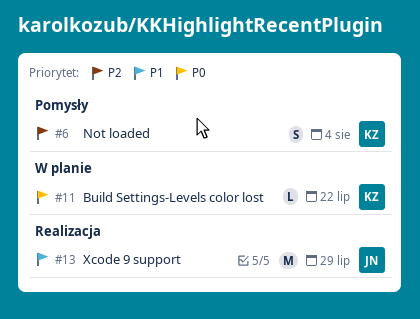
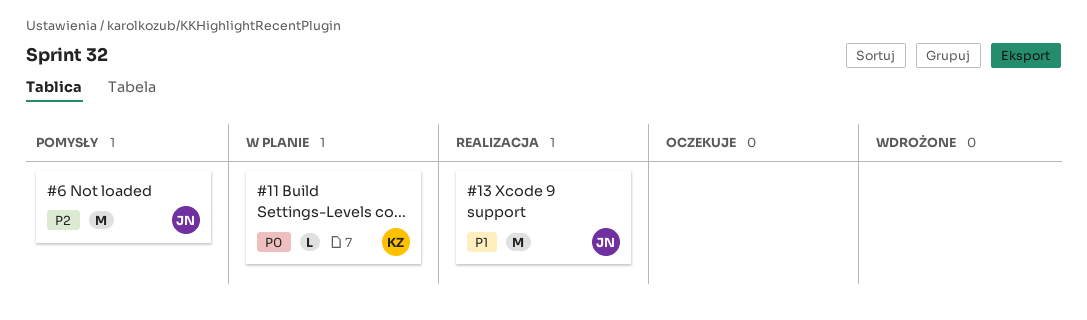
#6, owner: KZ -> JN
#6, estimate: S -> M

